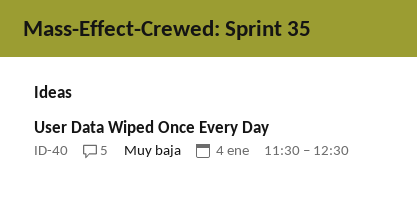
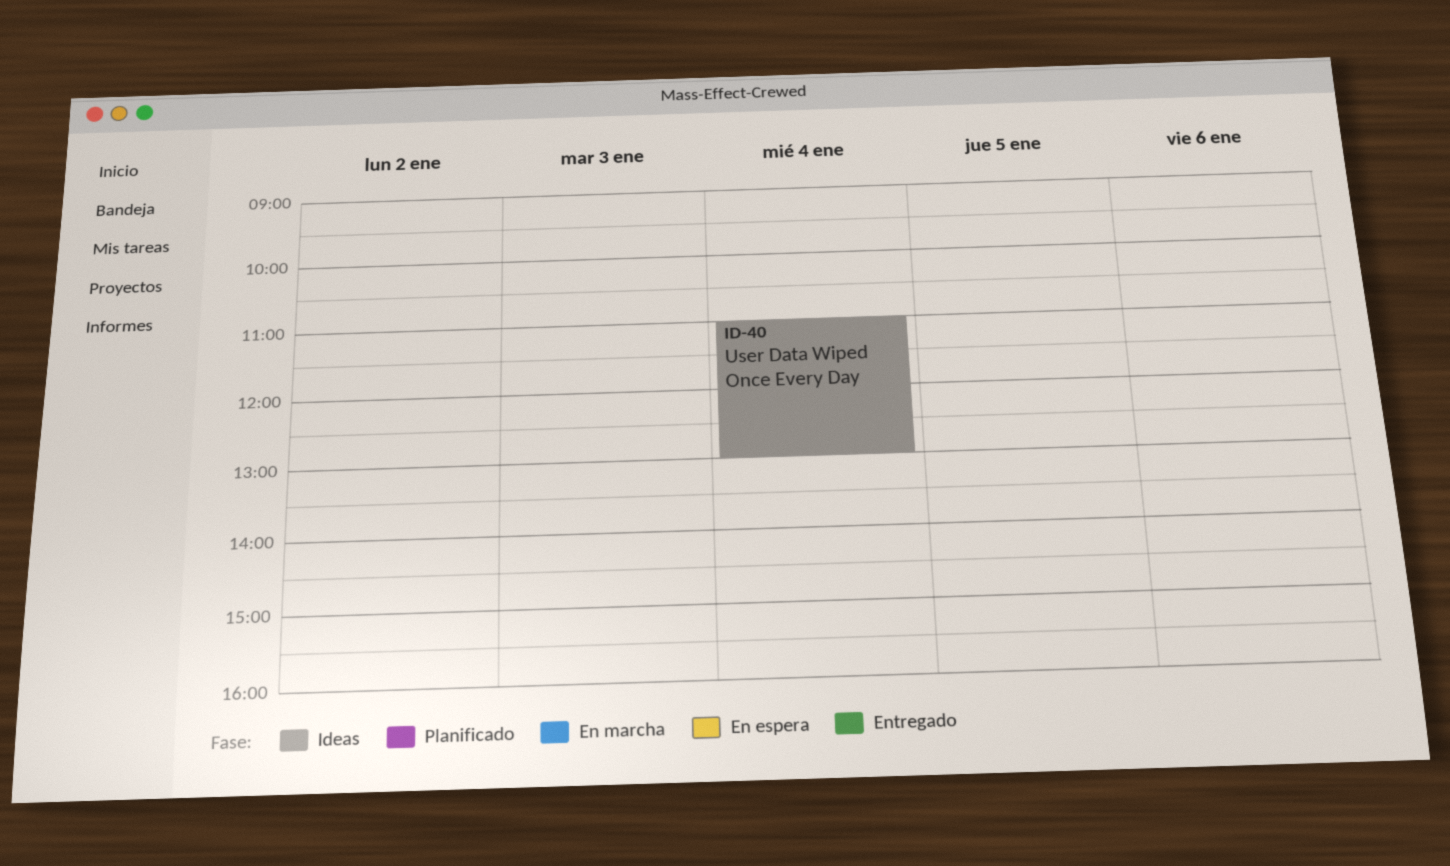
ID-40, begins: 11:30 -> 11:00
ID-40, ends: 12:30 -> 13:00

